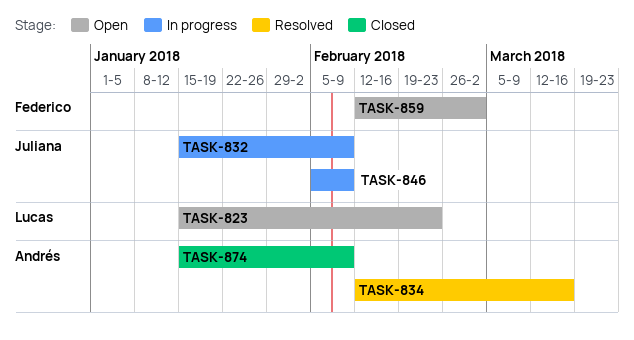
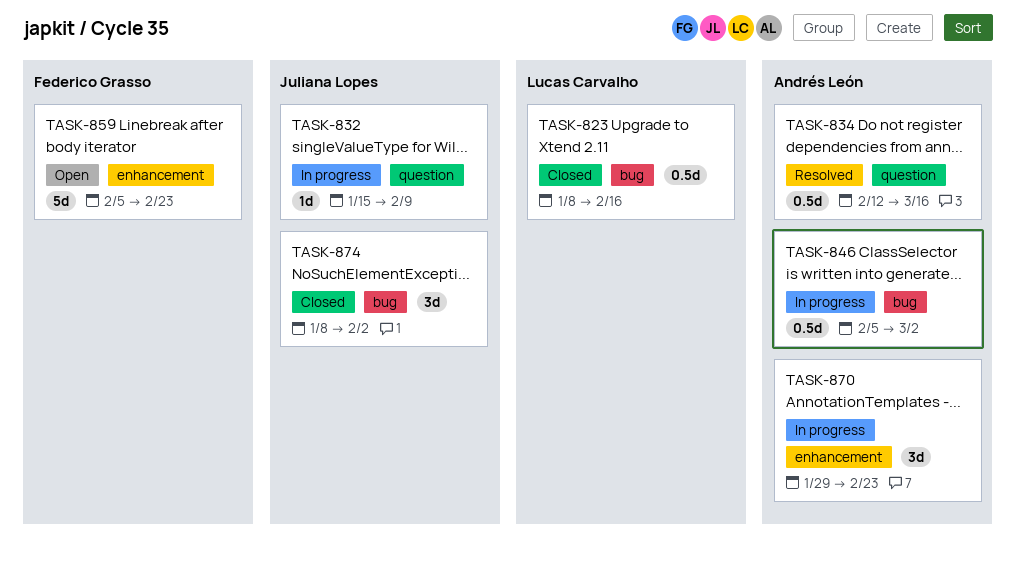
TASK-823, status: Open -> Closed
TASK-823, start: Jan 15 -> Jan 8
TASK-823, due: Feb 23 -> Feb 16
TASK-846, owner: Juliana Lopes -> Andrés León
TASK-846, due: Feb 9 -> Mar 2
TASK-859, start: Feb 12 -> Feb 5
TASK-859, due: Mar 2 -> Feb 23
TASK-870: none -> present
TASK-874, owner: Andrés León -> Juliana Lopes
TASK-874, start: Jan 15 -> Jan 8
TASK-874, due: Feb 9 -> Feb 2

